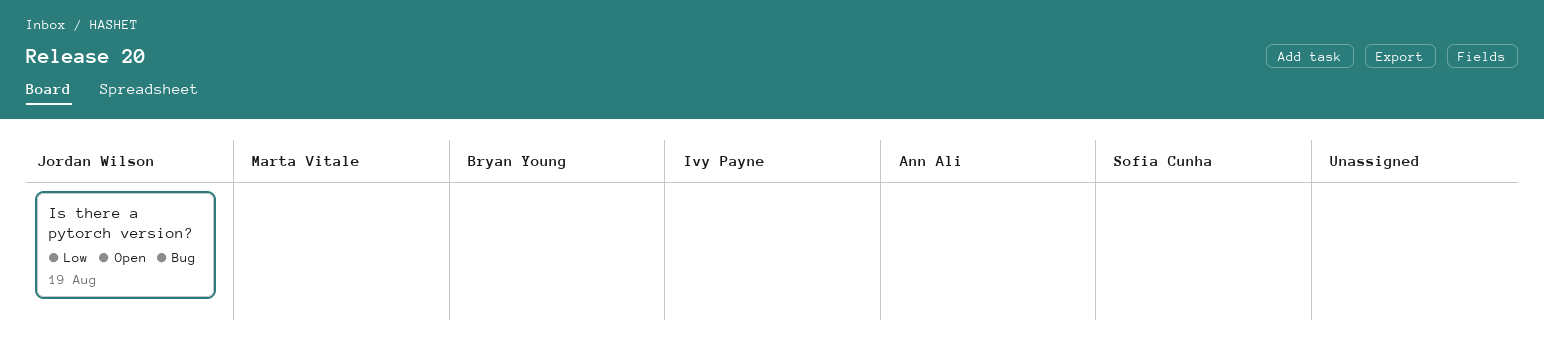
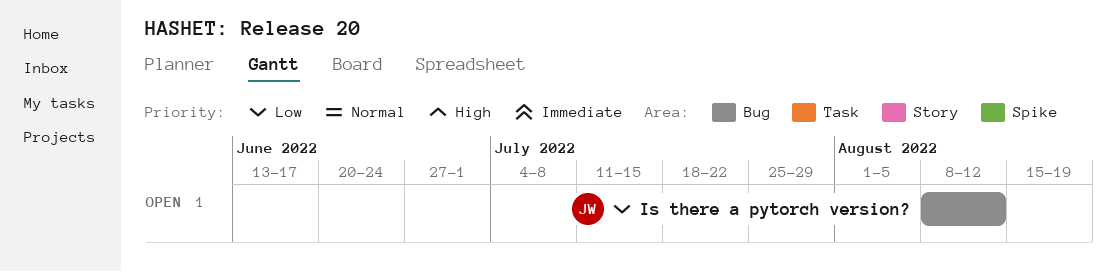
Is there a pytorch version?, due: Aug 19 -> Aug 12

